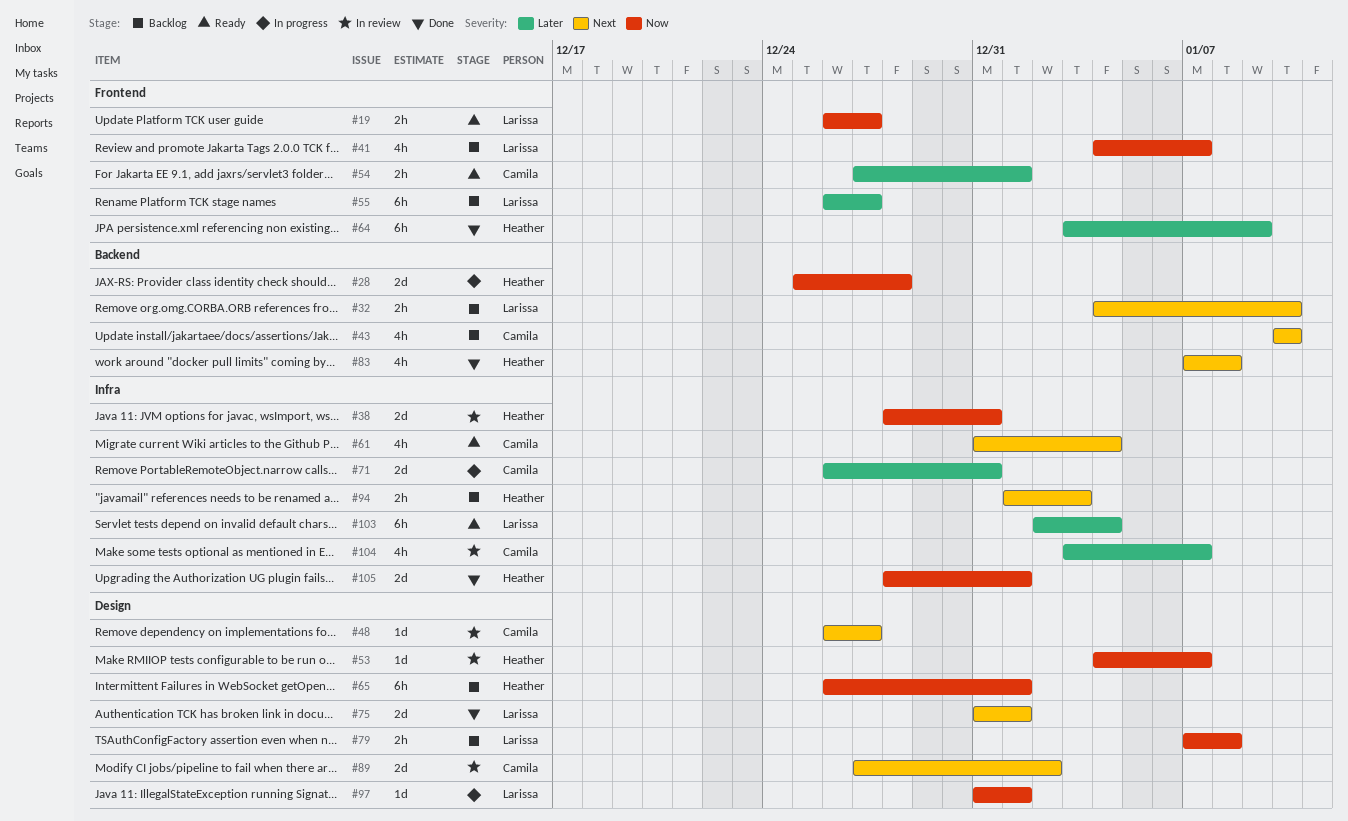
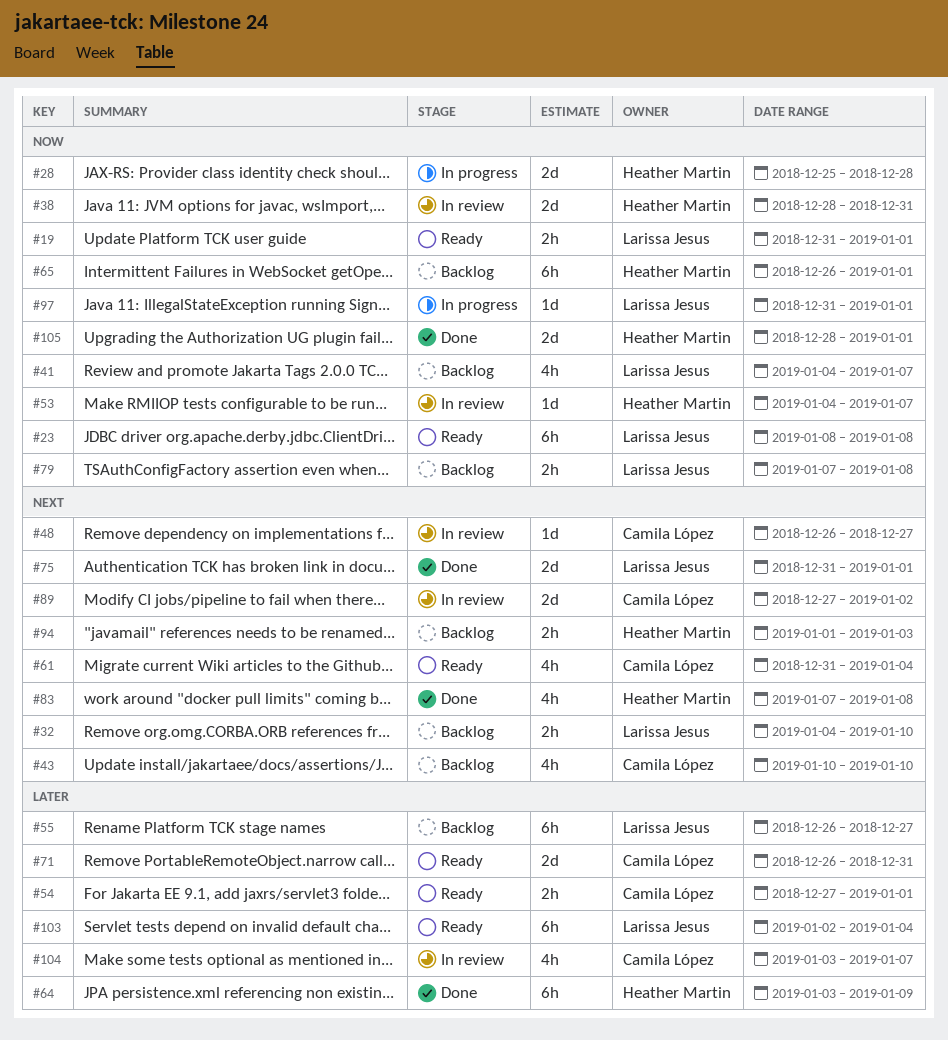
#19, start: Dec 26 -> Dec 31
#19, due: Dec 27 -> Jan 1
#23: none -> present
#71, status: In progress -> Ready

